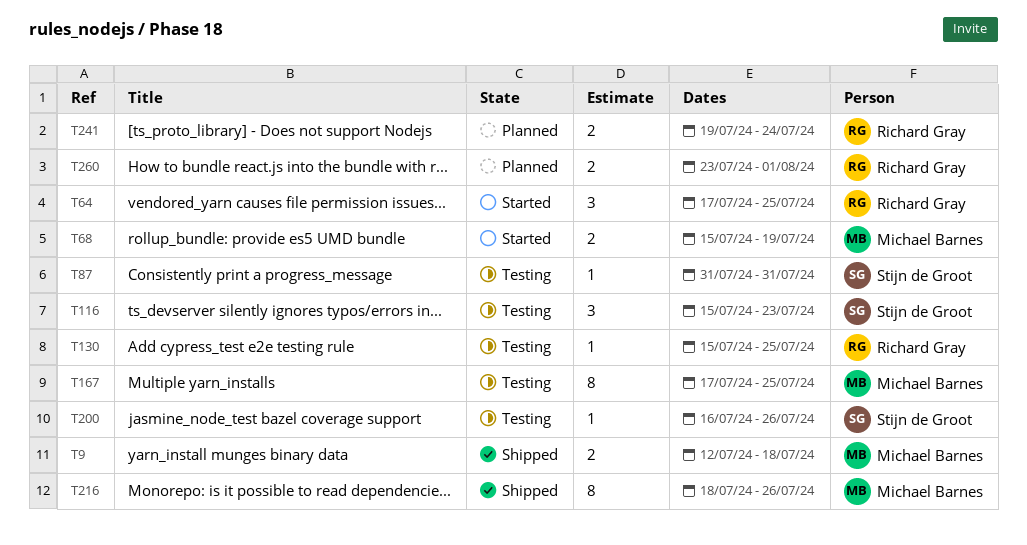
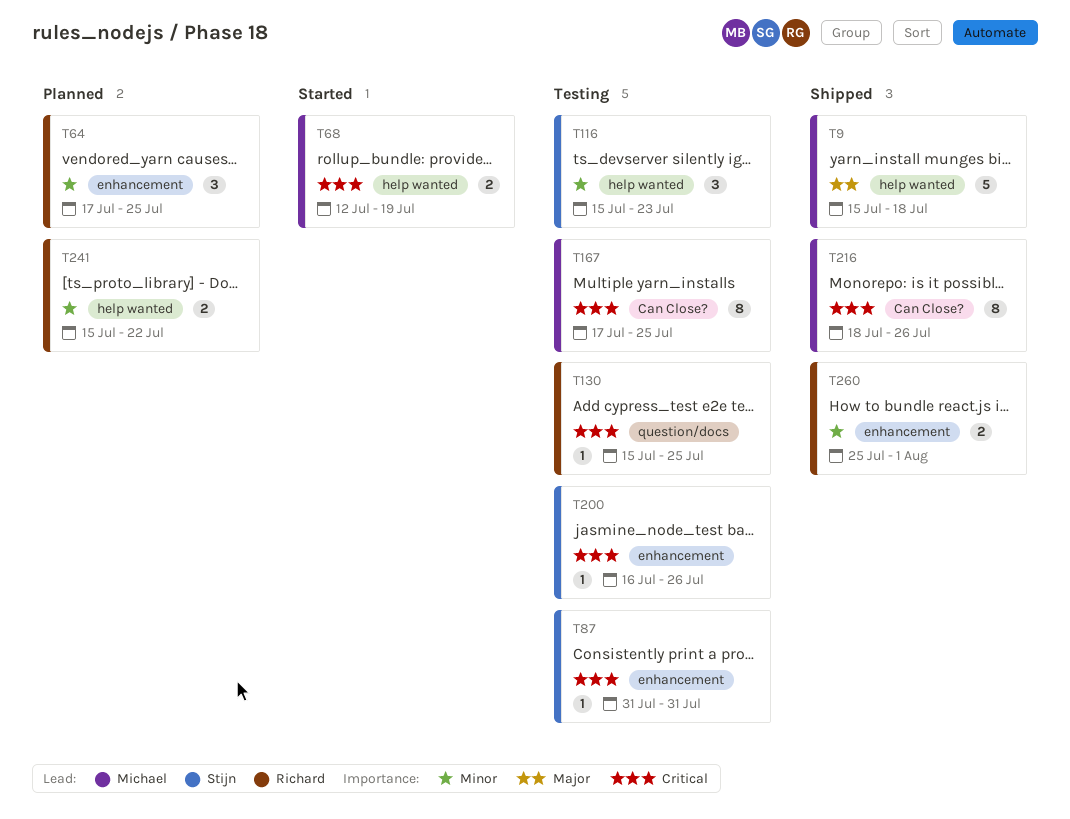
T9, estimate: 2 -> 5
T9, start: Jul 12 -> Jul 15
T64, status: Started -> Planned
T68, start: Jul 15 -> Jul 12
T241, start: Jul 19 -> Jul 15
T241, due: Jul 24 -> Jul 22
T260, status: Planned -> Shipped
T260, start: Jul 23 -> Jul 25

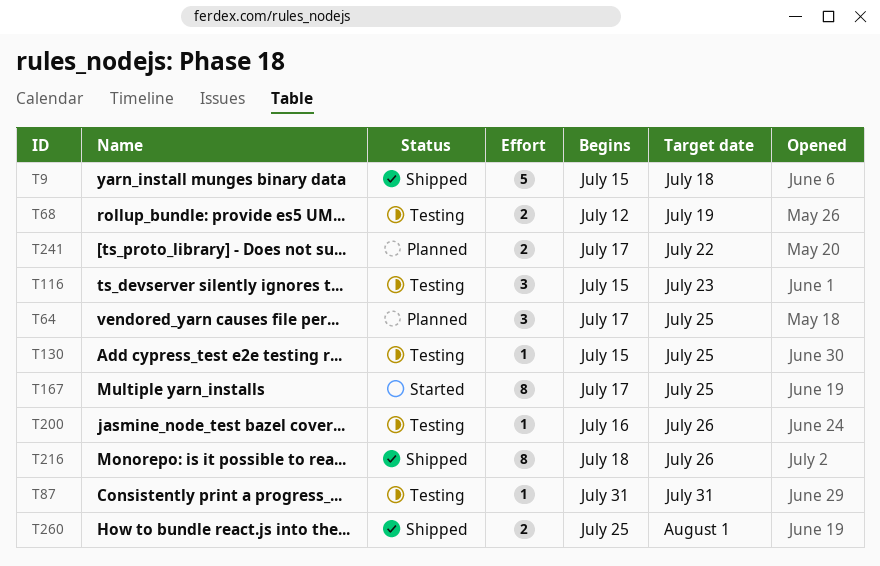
T68, status: Started -> Testing
T167, status: Testing -> Started
T241, start: Jul 15 -> Jul 17

